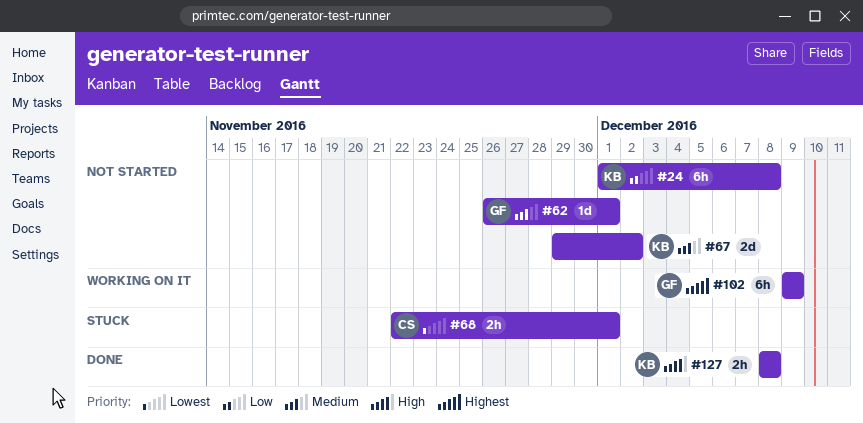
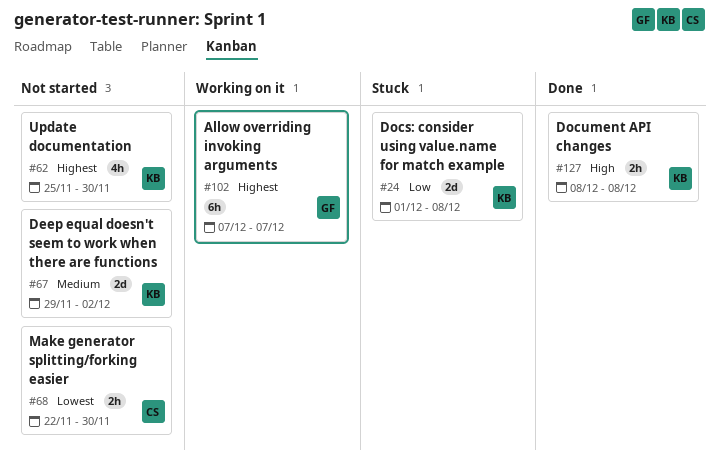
#24, status: Not started -> Stuck
#24, estimate: 6h -> 2d
#62, owner: GF -> KB
#62, priority: Medium -> Highest
#62, estimate: 1d -> 4h
#62, start: Nov 26 -> Nov 25
#62, due: Dec 1 -> Nov 30
#68, status: Stuck -> Not started
#68, due: Dec 1 -> Nov 30
#102, start: Dec 9 -> Dec 7
#102, due: Dec 9 -> Dec 7

